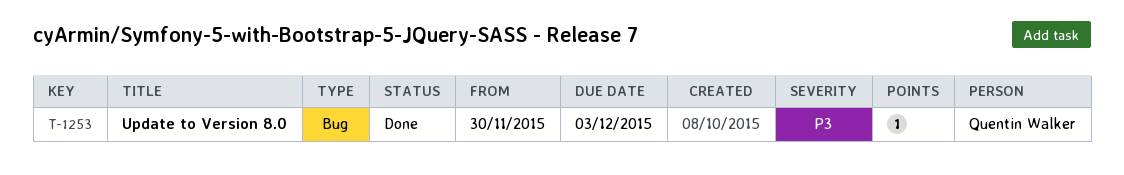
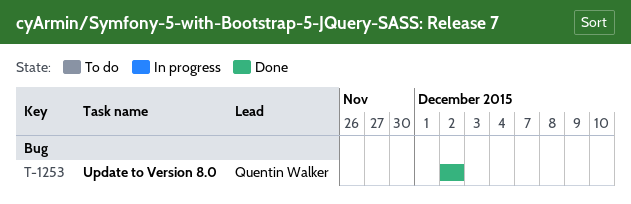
T-1253, start: Nov 30 -> Dec 2
T-1253, due: Dec 3 -> Dec 2

